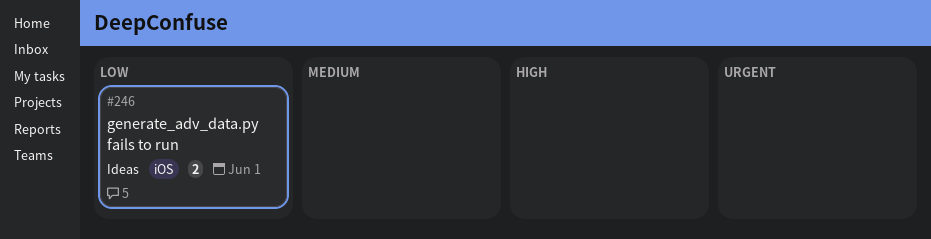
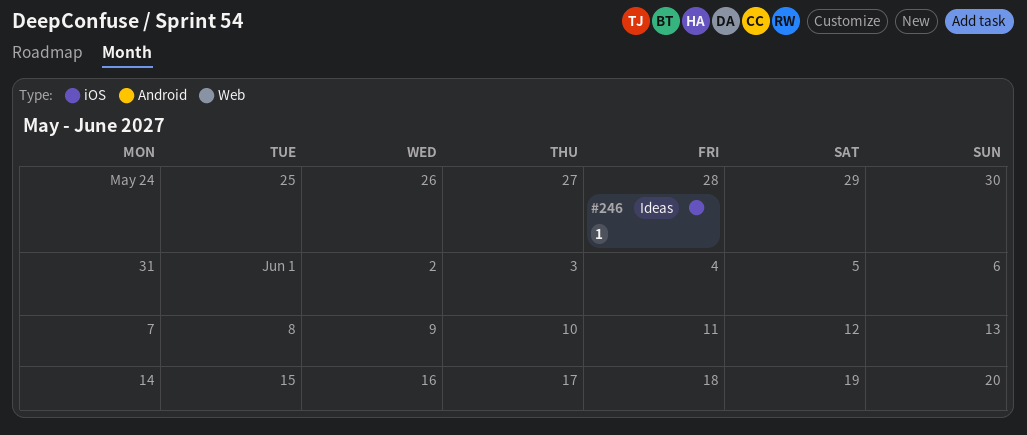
#246, estimate: 2 -> 1
#246, due: Jun 1 -> May 28

